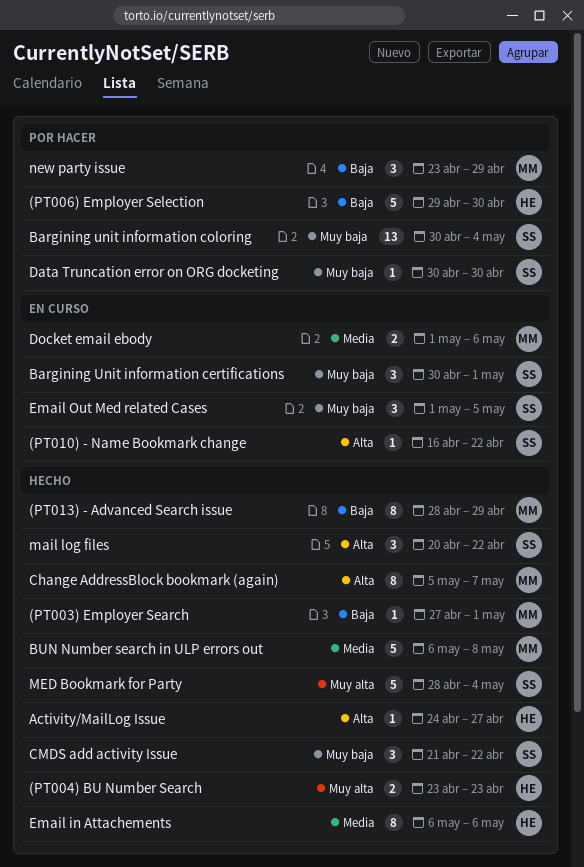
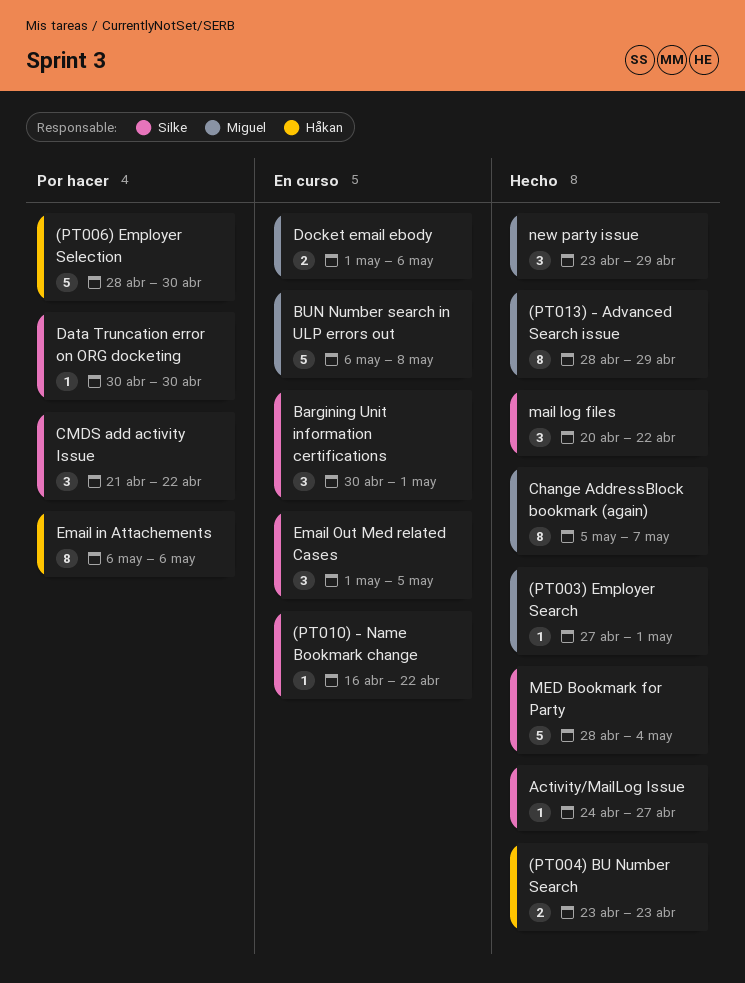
(PT006) Employer Selection, start: Apr 29 -> Apr 28
Activity/MailLog Issue, owner: Håkan -> Silke
Bargining unit information coloring: present -> none
BUN Number search in ULP errors out, status: Hecho -> En curso
CMDS add activity Issue, status: Hecho -> Por hacer
Email in Attachements, status: Hecho -> Por hacer
new party issue, status: Por hacer -> Hecho

